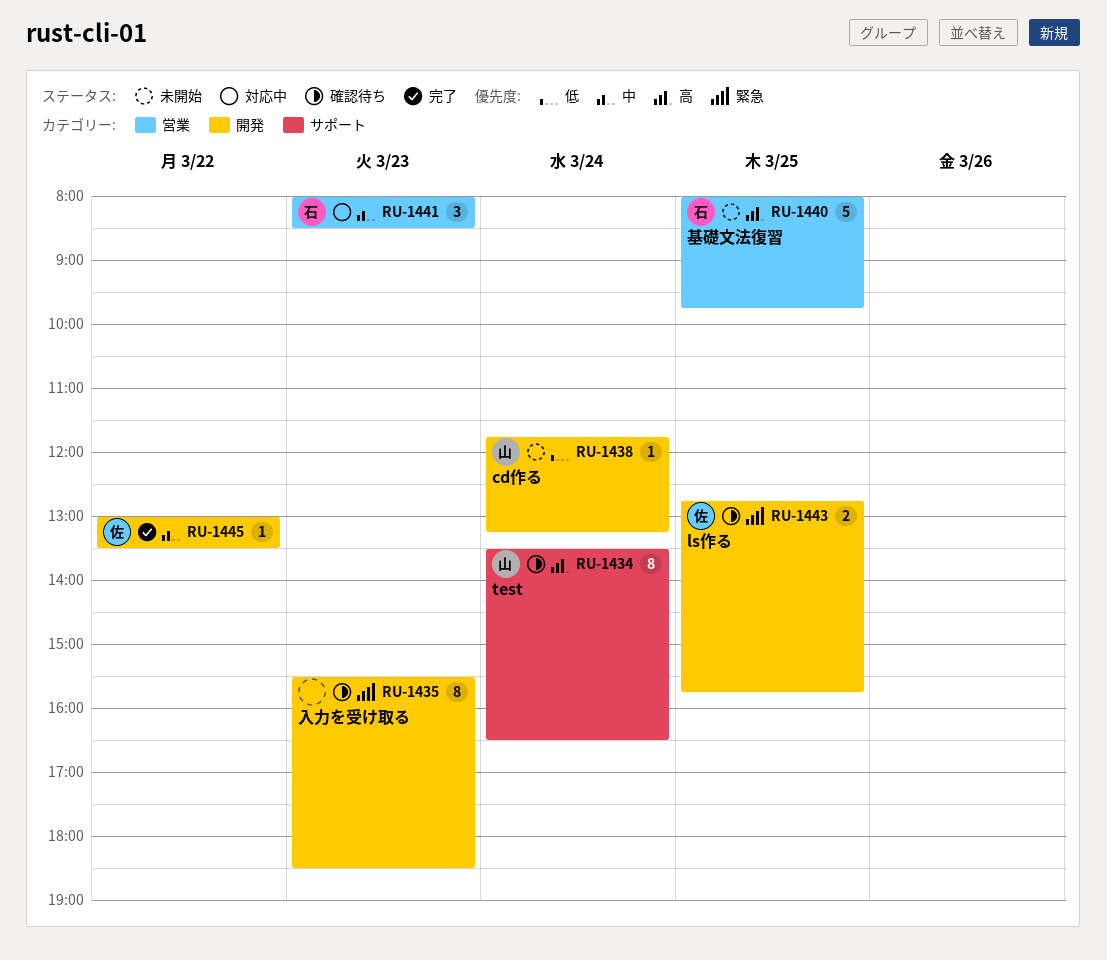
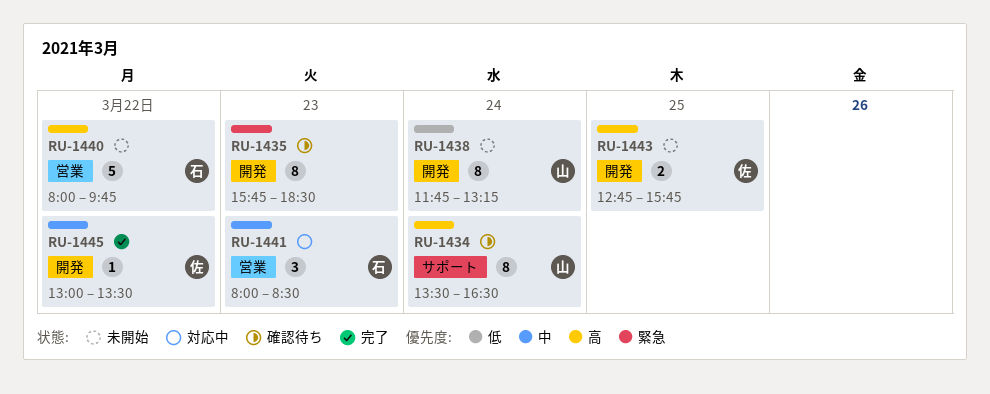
RU-1435, begins: 15:30 -> 15:45
RU-1438, estimate: 1 -> 8
RU-1440, day: Mar 25 -> Mar 22
RU-1443, status: 確認待ち -> 未開始
RU-1443, priority: 緊急 -> 高

